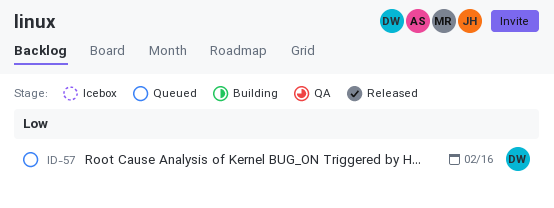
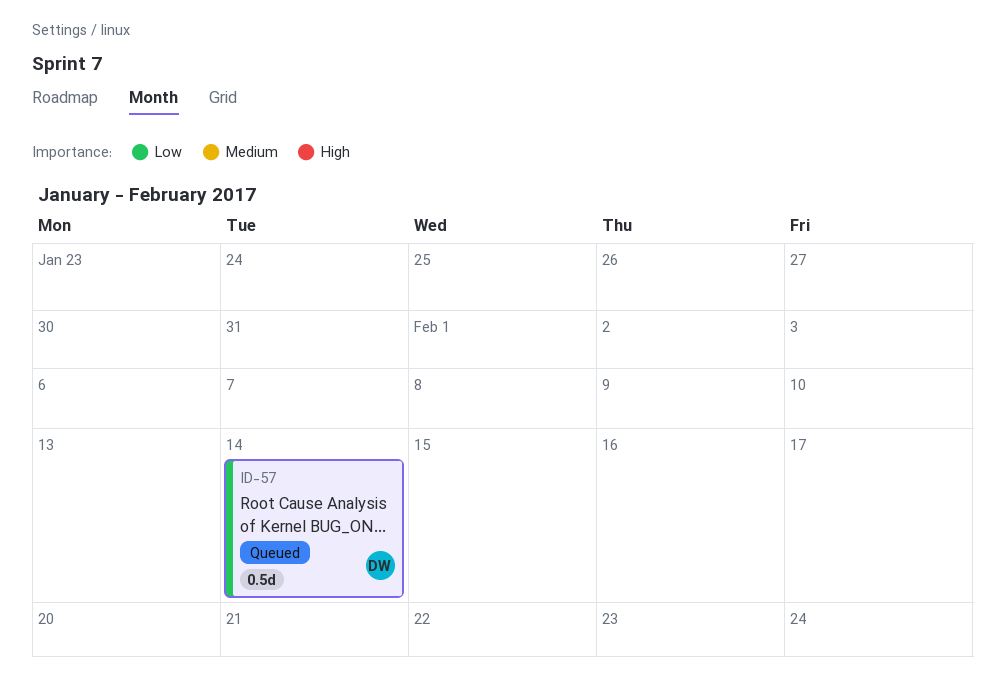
ID-57, due: Feb 16 -> Feb 14

